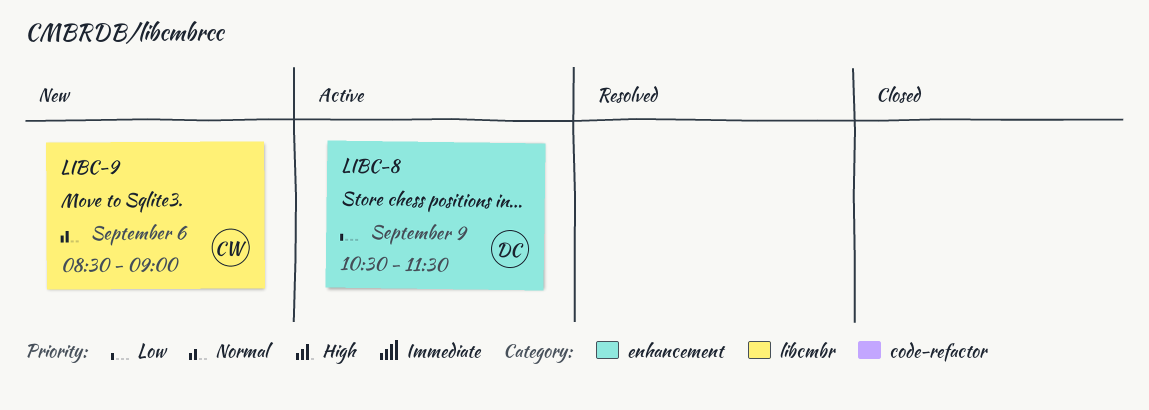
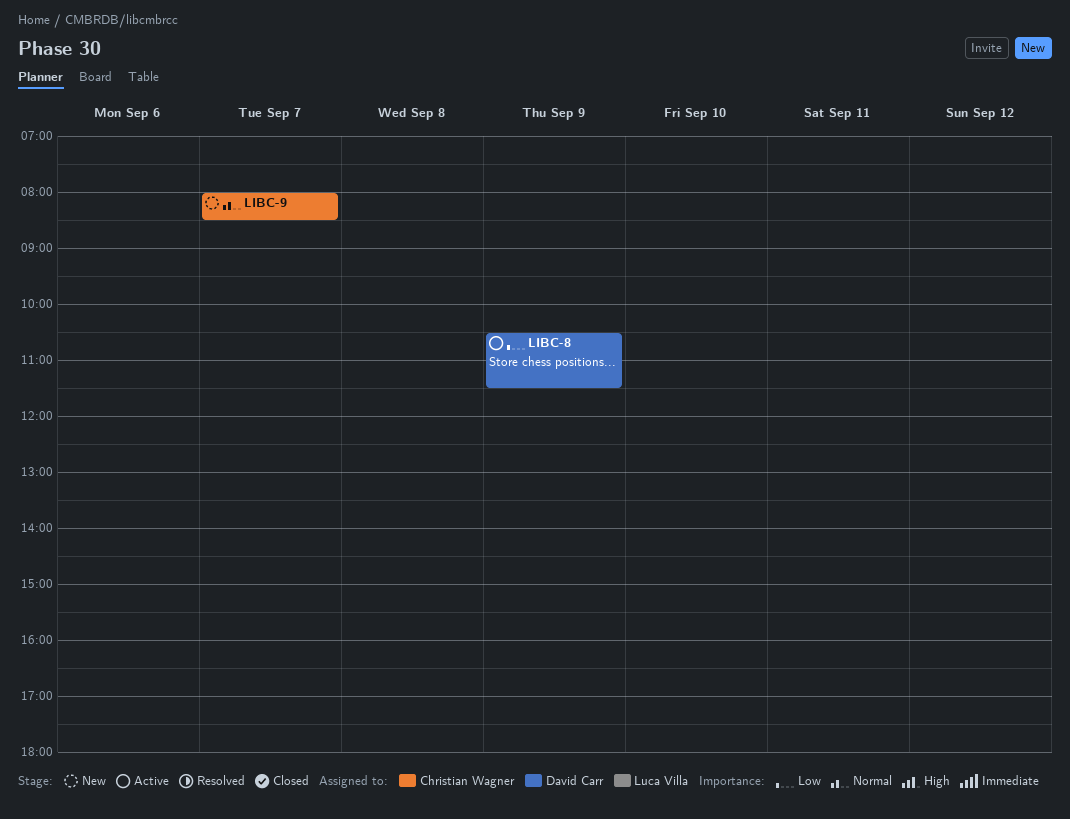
LIBC-9, day: Sep 6 -> Sep 7
LIBC-9, begins: 08:30 -> 08:00
LIBC-9, ends: 09:00 -> 08:30

